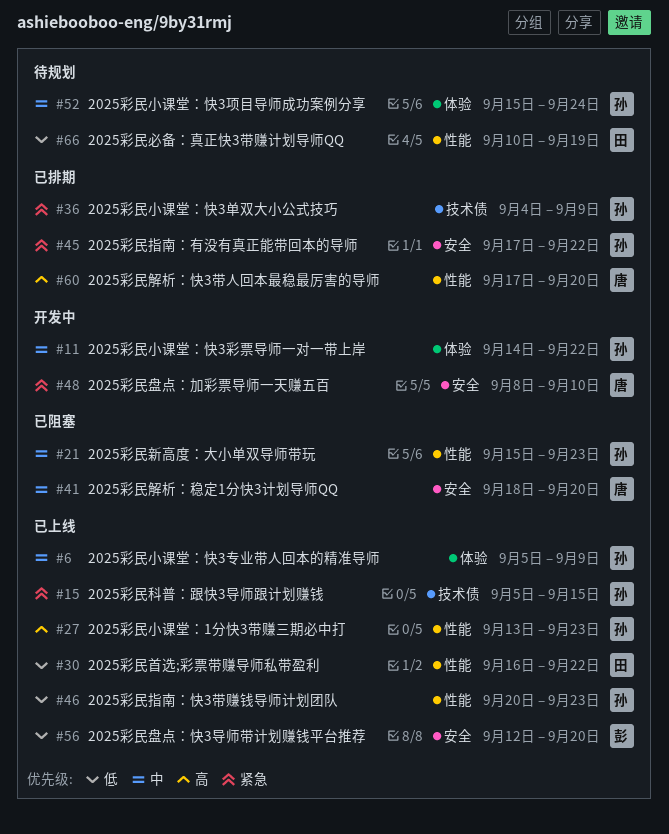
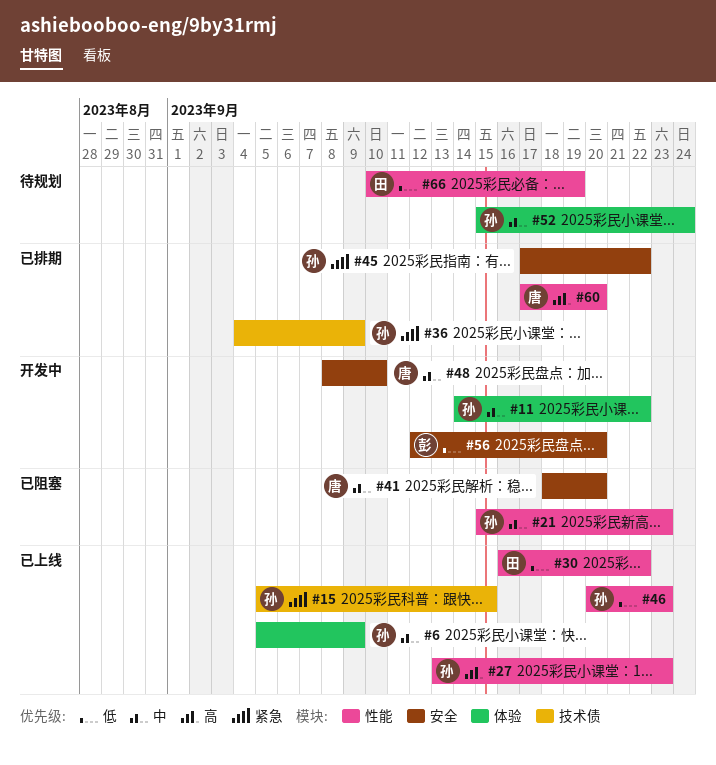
#48, priority: 紧急 -> 中
#56, status: 已上线 -> 开发中

